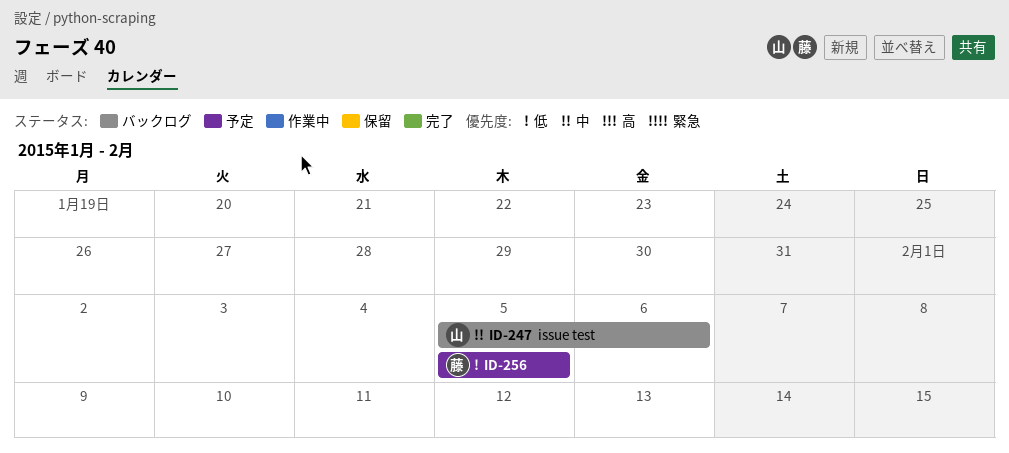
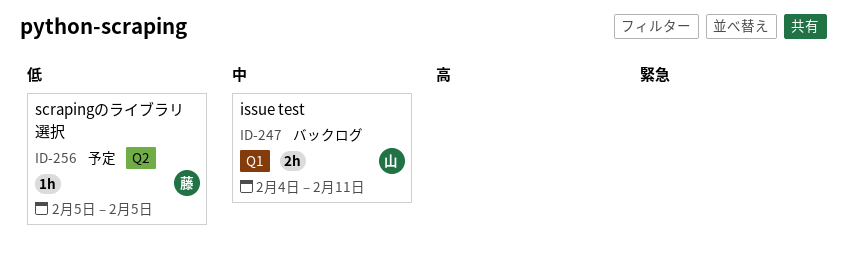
ID-247, start: Feb 5 -> Feb 4
ID-247, due: Feb 6 -> Feb 11

